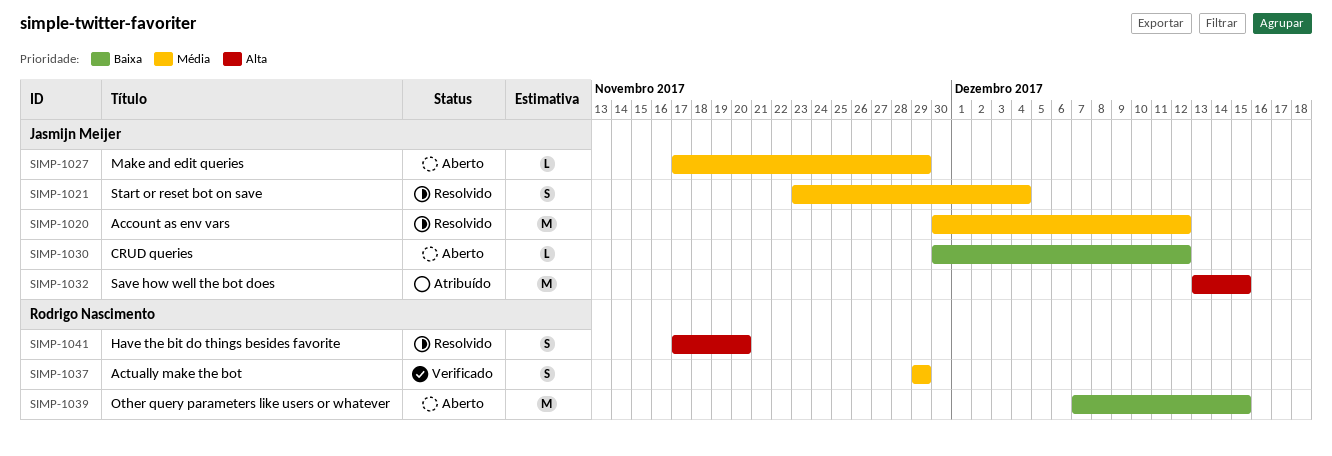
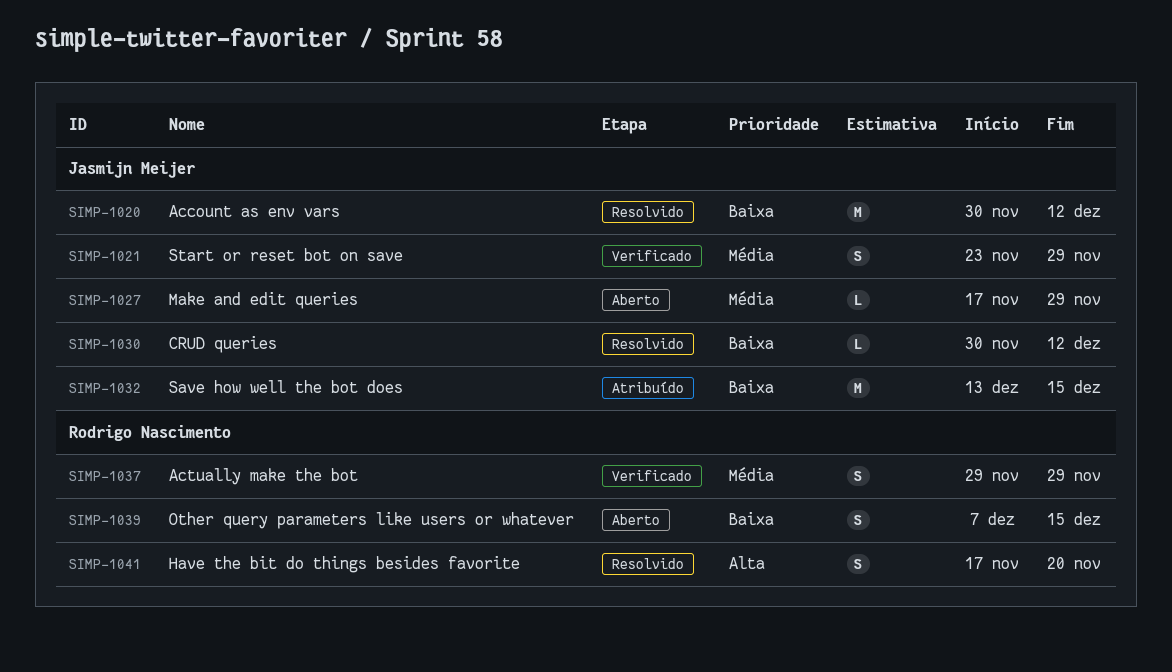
SIMP-1020, priority: Média -> Baixa
SIMP-1021, status: Resolvido -> Verificado
SIMP-1021, due: Dec 4 -> Nov 29
SIMP-1030, status: Aberto -> Resolvido
SIMP-1032, priority: Alta -> Baixa
SIMP-1039, estimate: M -> S

